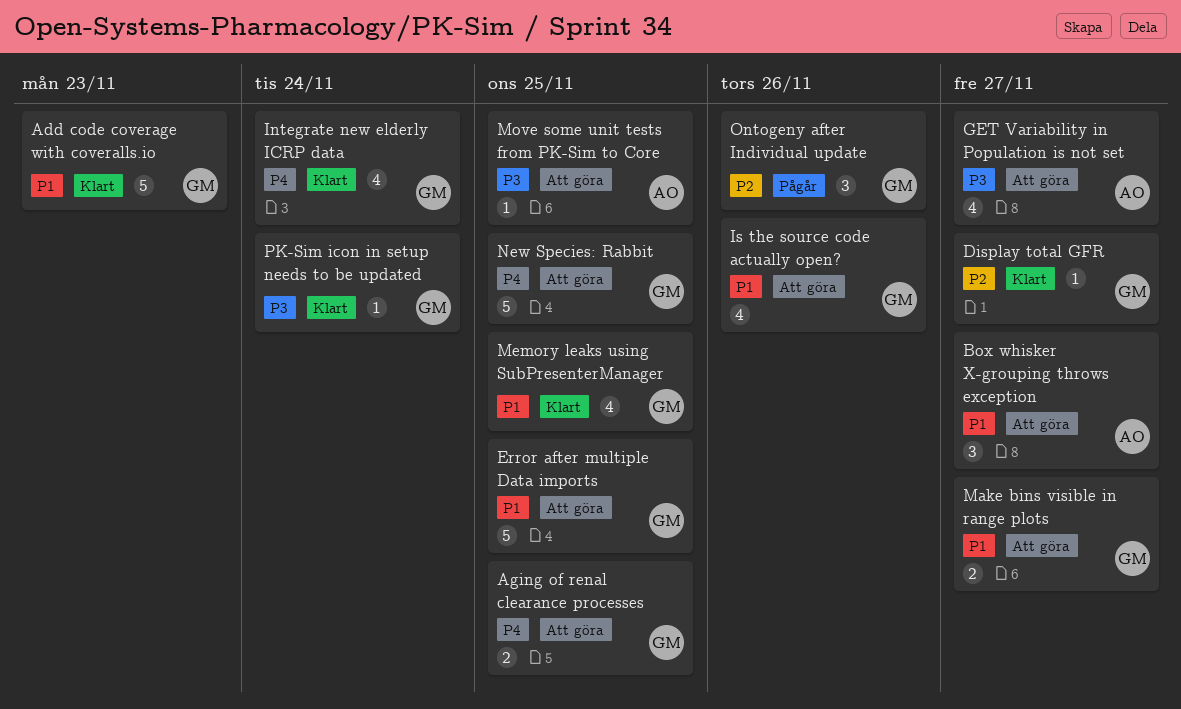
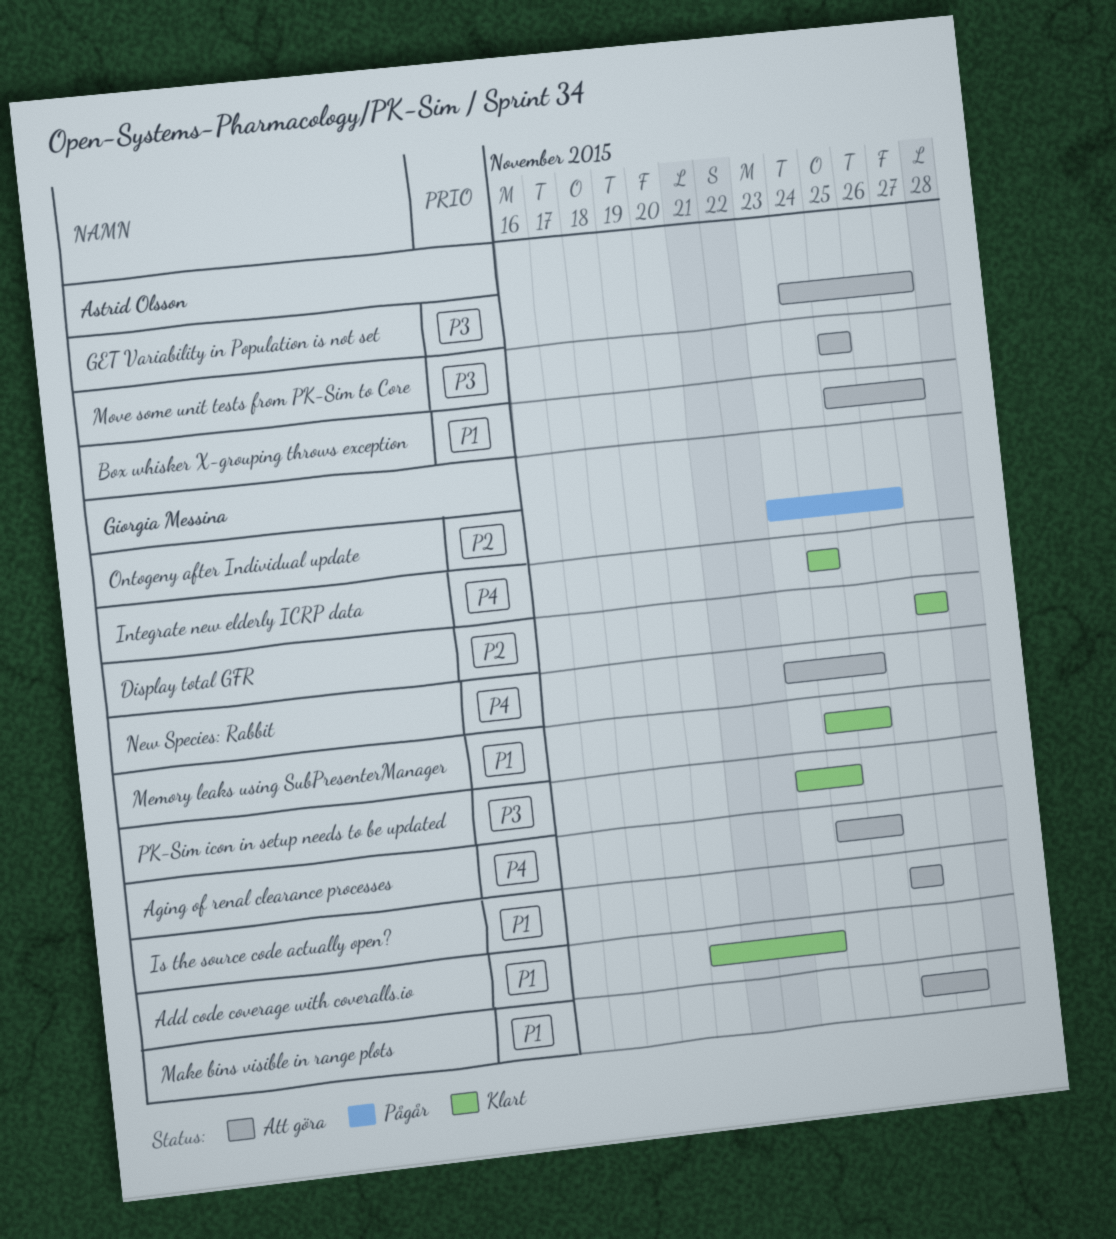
Error after multiple Data imports: present -> none

